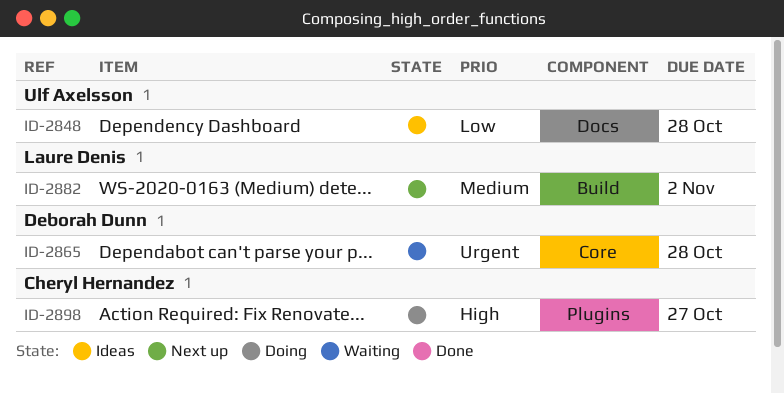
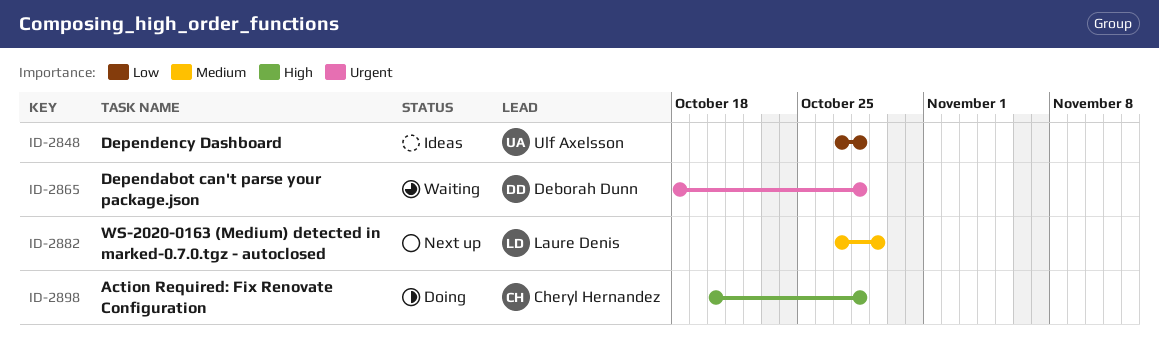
ID-2882, due: Nov 2 -> Oct 29
ID-2898, due: Oct 27 -> Oct 28

